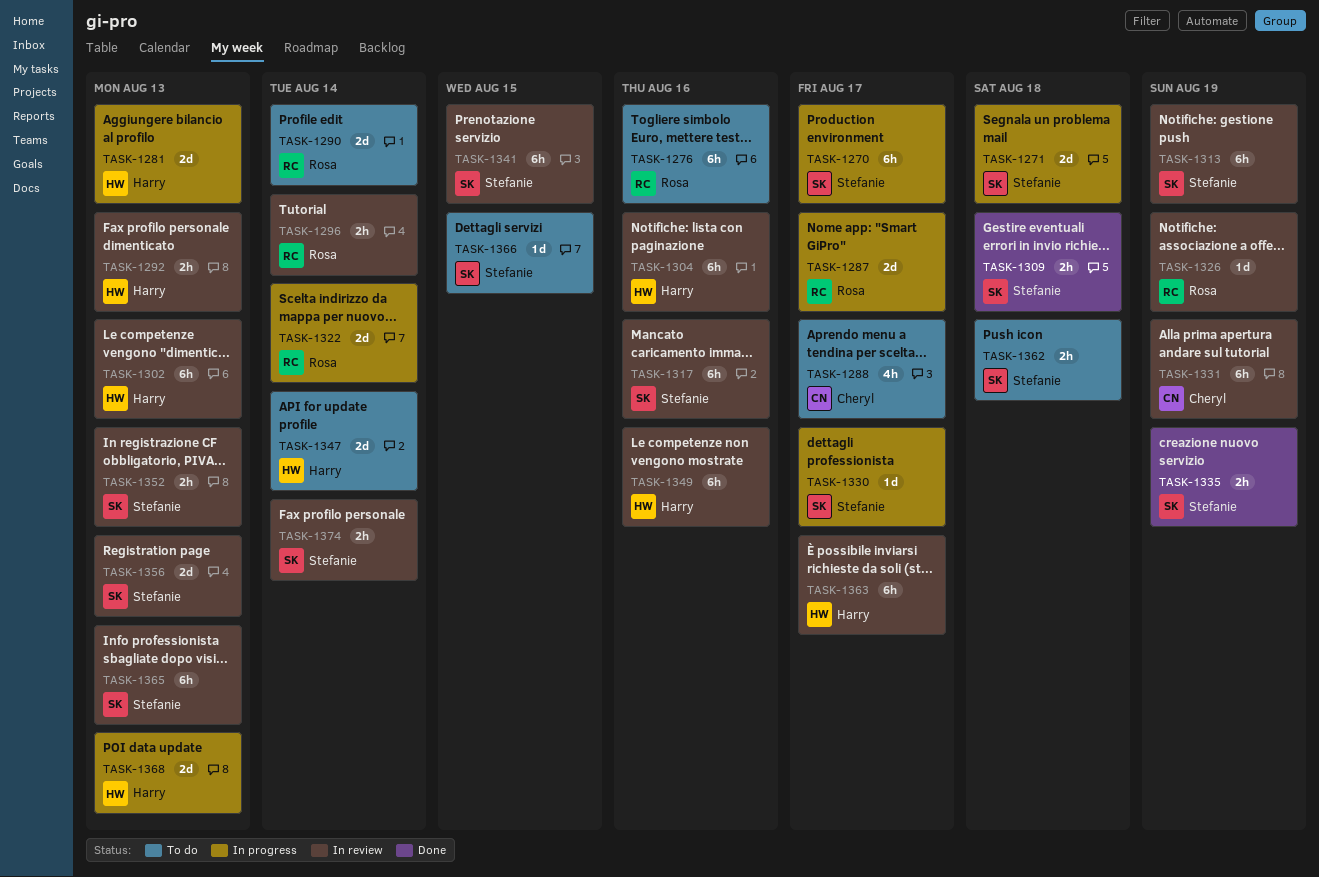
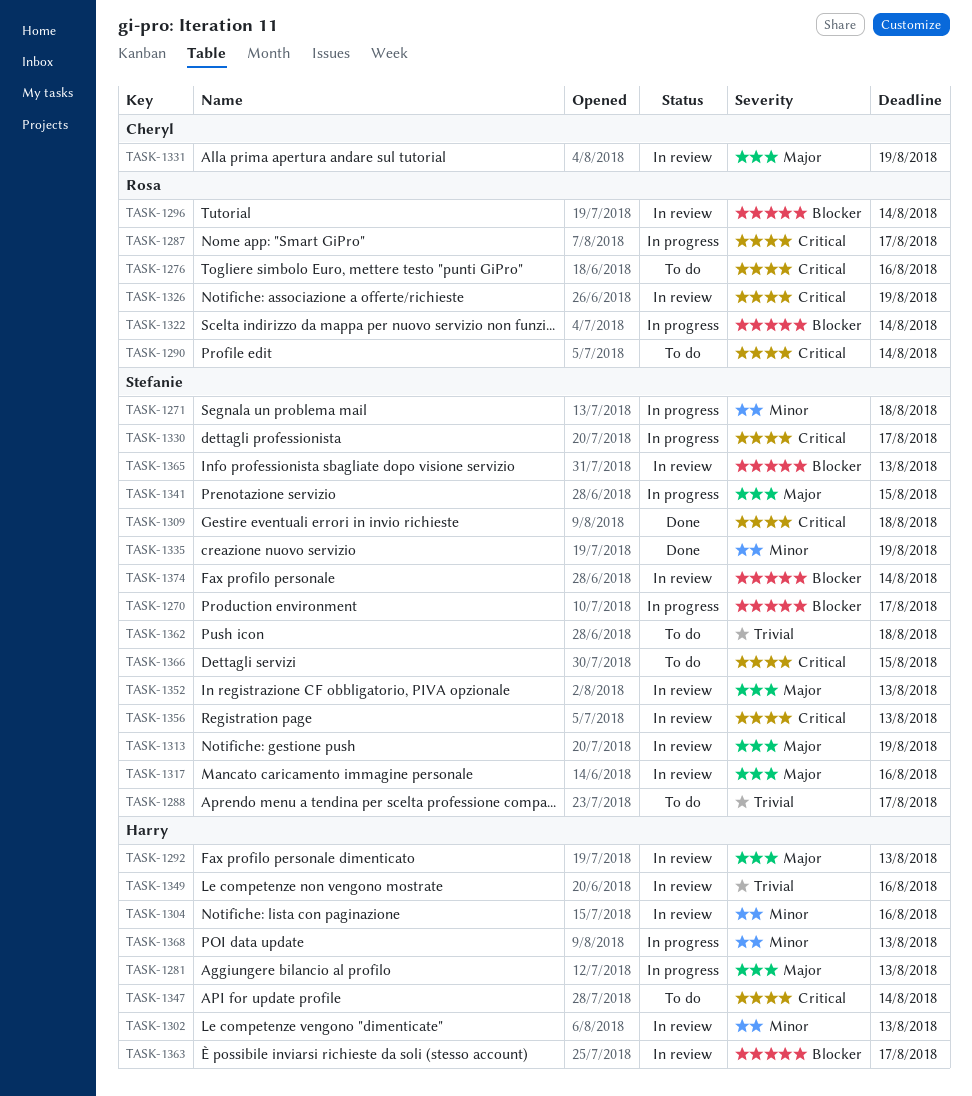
TASK-1288, owner: Cheryl -> Stefanie
TASK-1341, status: In review -> In progress

